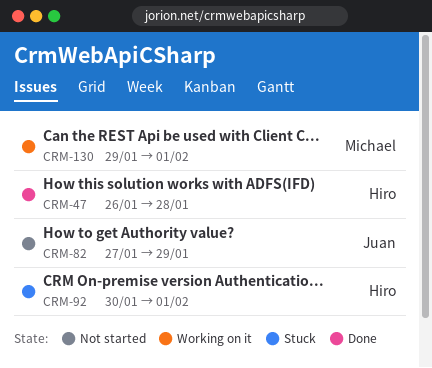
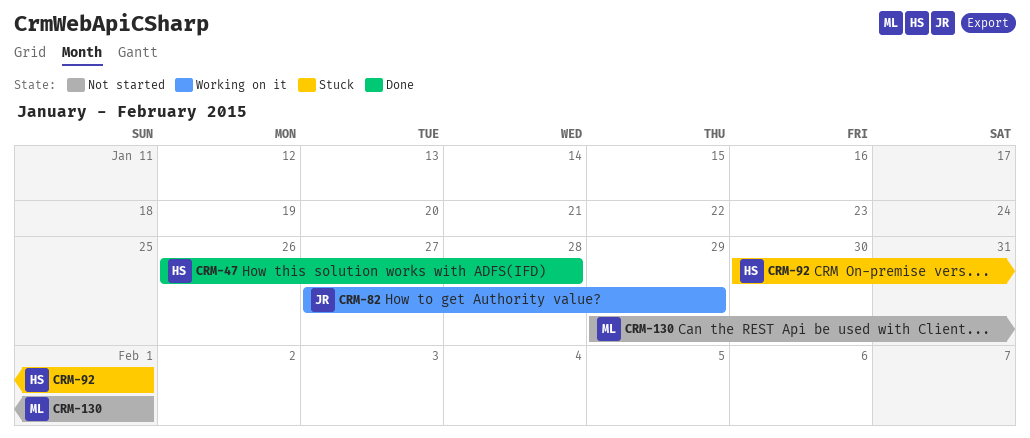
CRM-82, status: Not started -> Working on it
CRM-130, status: Working on it -> Not started

